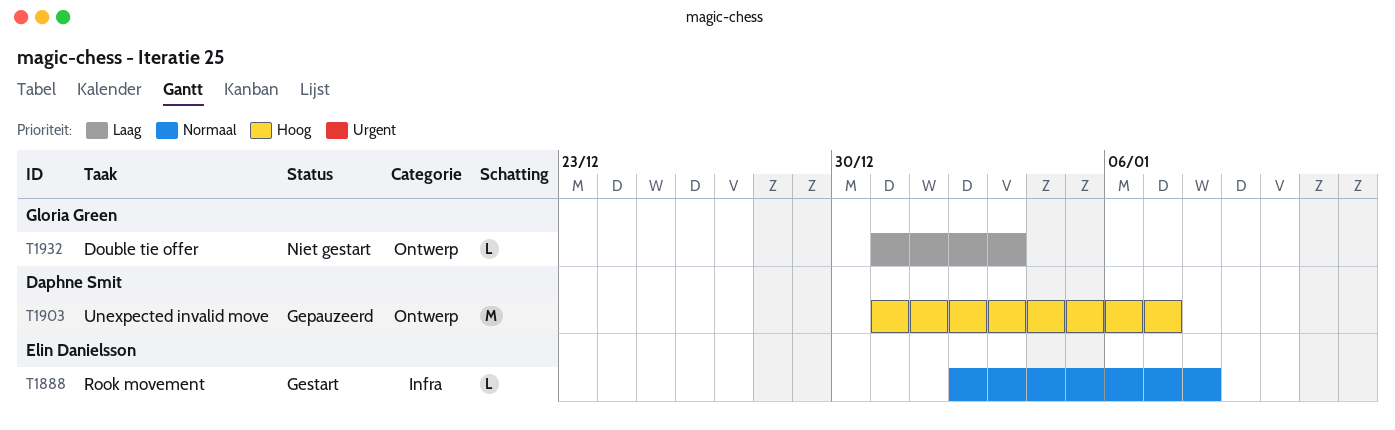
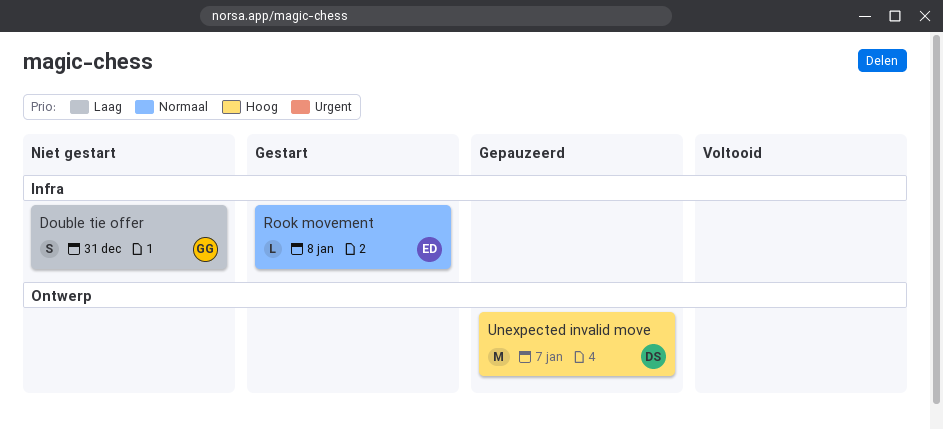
Double tie offer, label: Ontwerp -> Infra
Double tie offer, estimate: L -> S
Double tie offer, due: Jan 3 -> Dec 31

